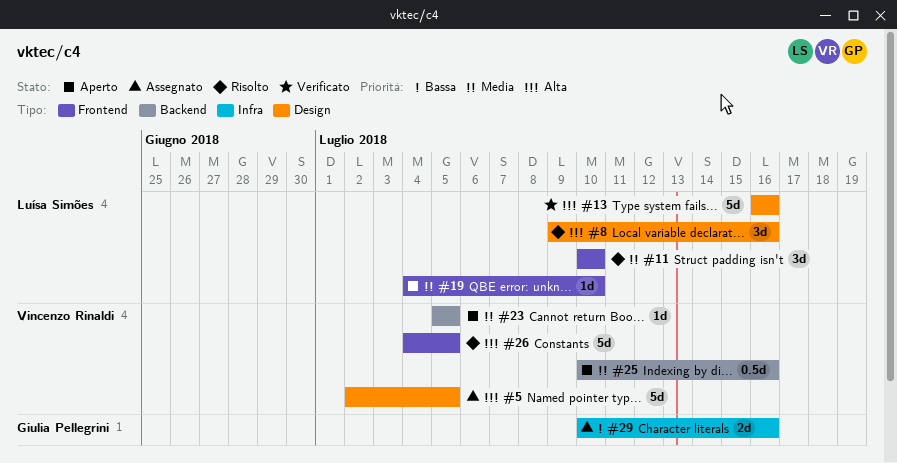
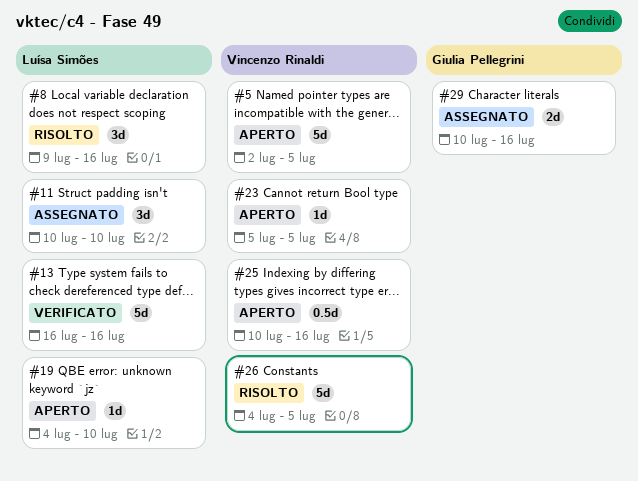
#5, status: Assegnato -> Aperto
#11, status: Risolto -> Assegnato

